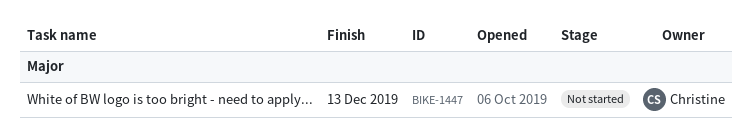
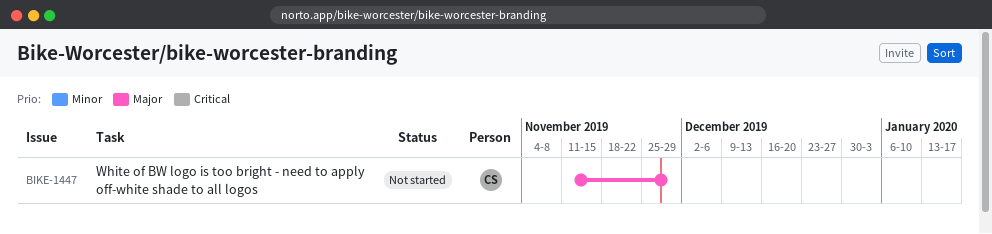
BIKE-1447, due: Dec 13 -> Nov 29

